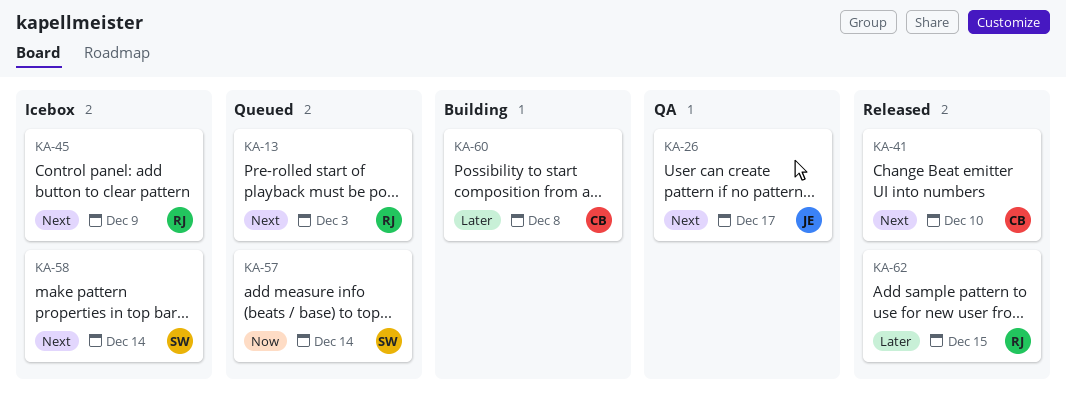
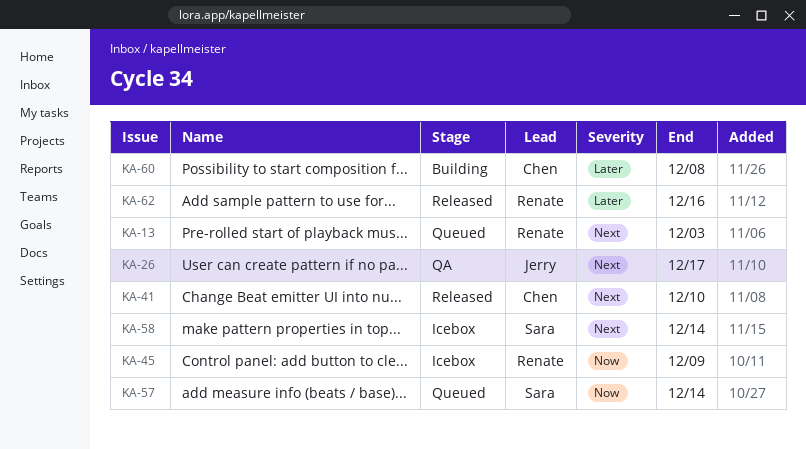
KA-45, priority: Next -> Now
KA-62, due: Dec 15 -> Dec 16

